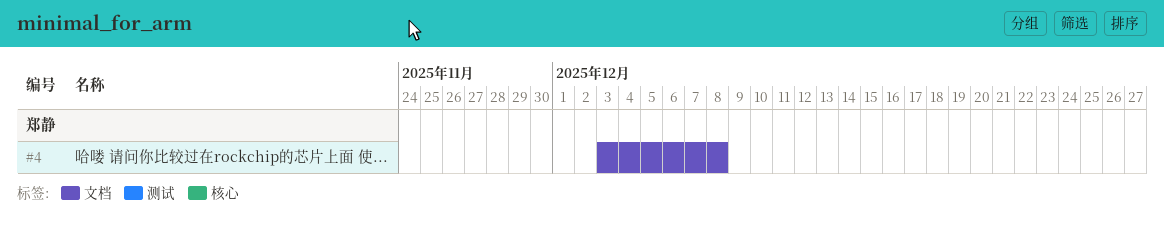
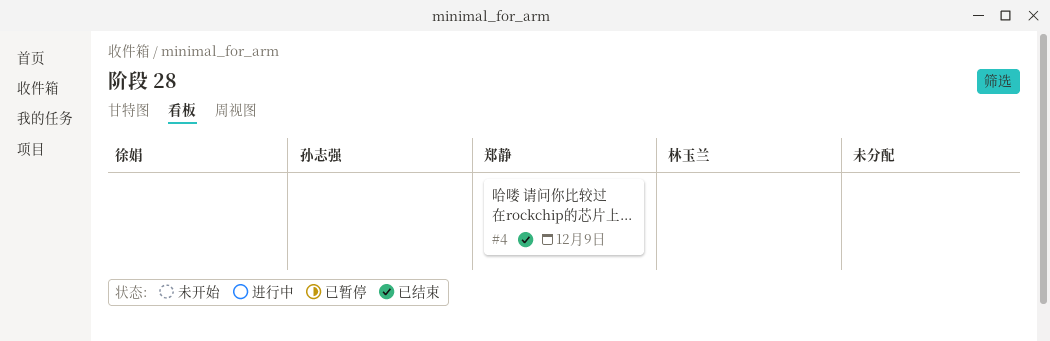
#4, due: Dec 8 -> Dec 9

